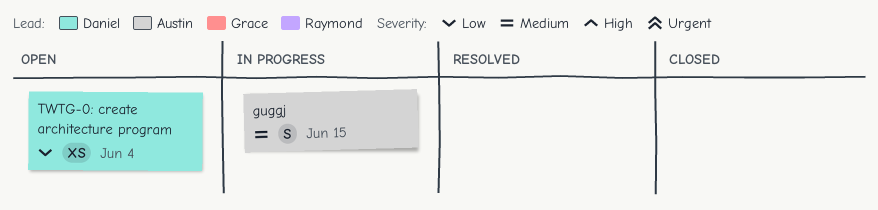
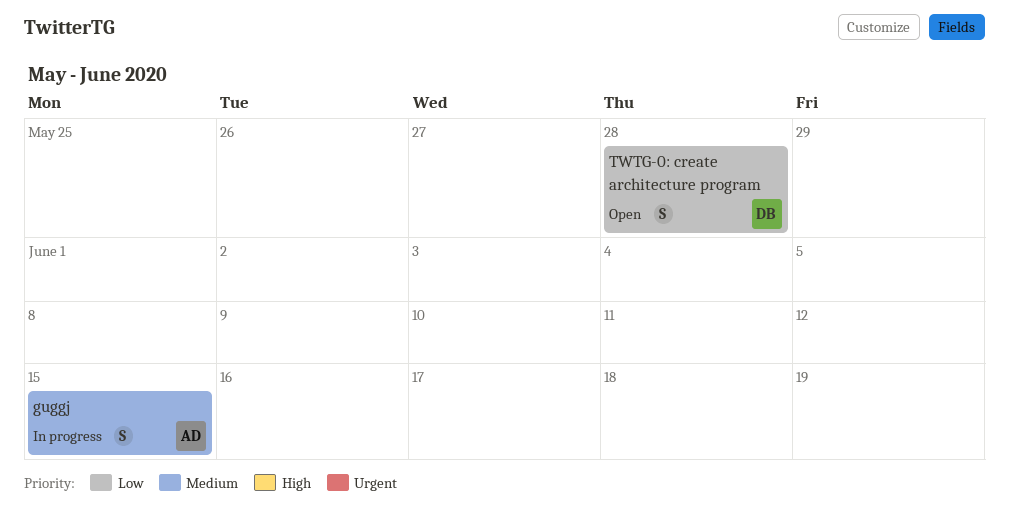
TWTG-0: create architecture program, estimate: XS -> S
TWTG-0: create architecture program, due: Jun 4 -> May 28

